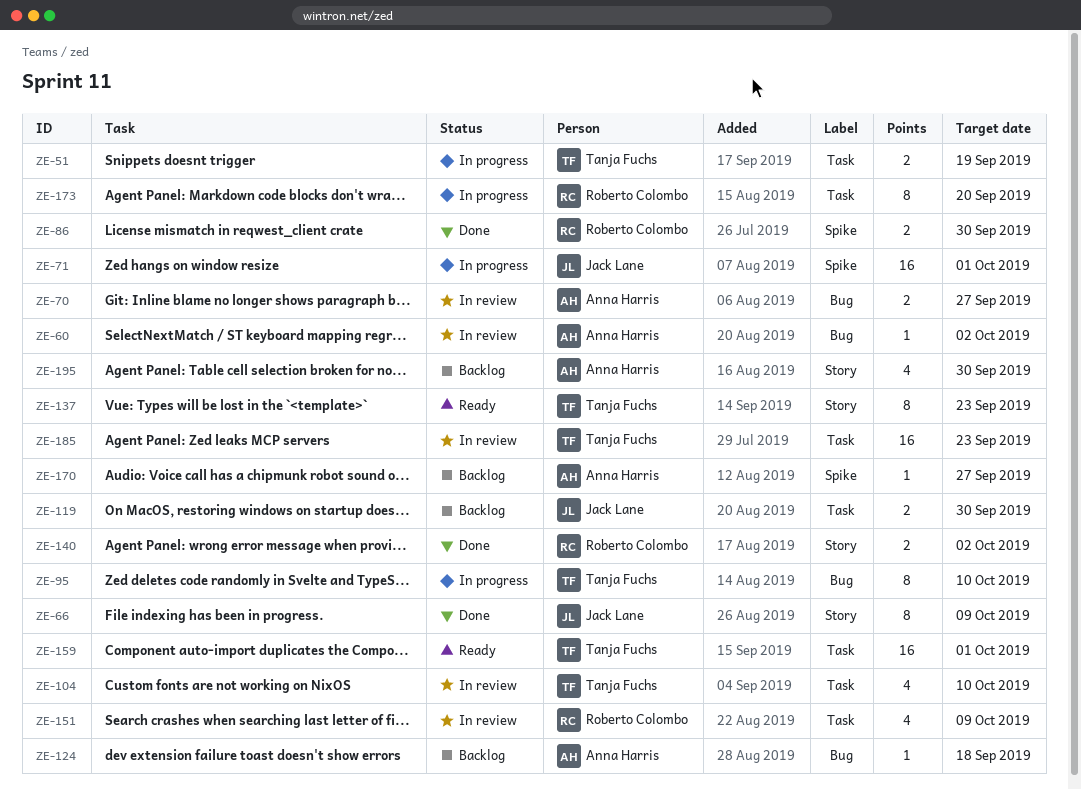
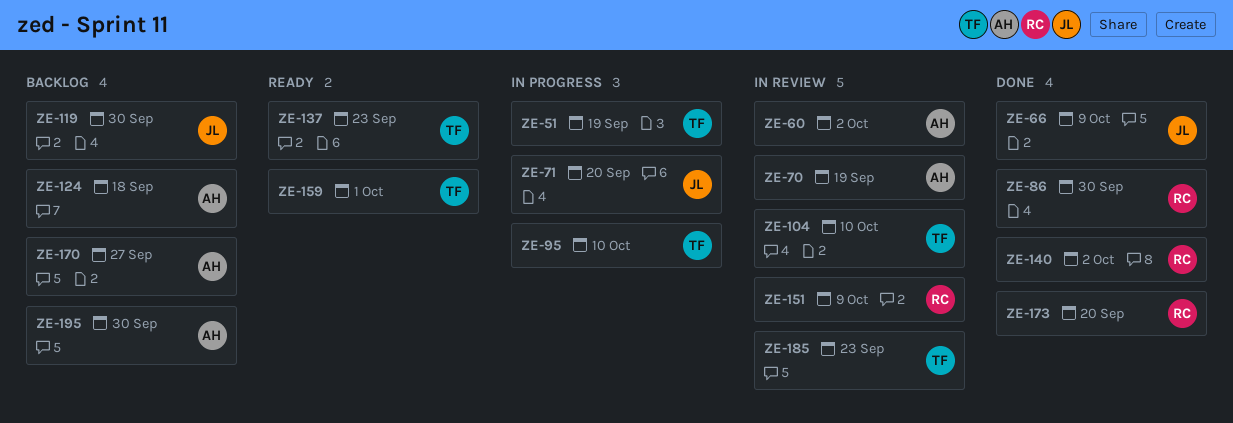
ZE-70, due: Sep 27 -> Sep 19
ZE-71, due: Oct 1 -> Sep 20
ZE-173, status: In progress -> Done

